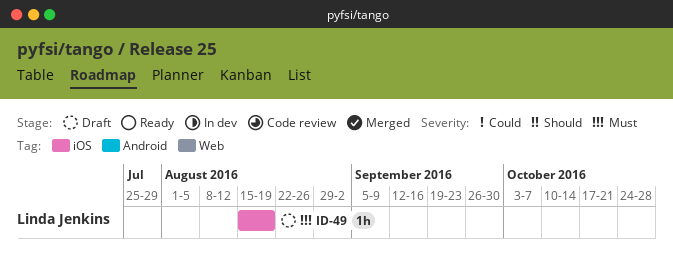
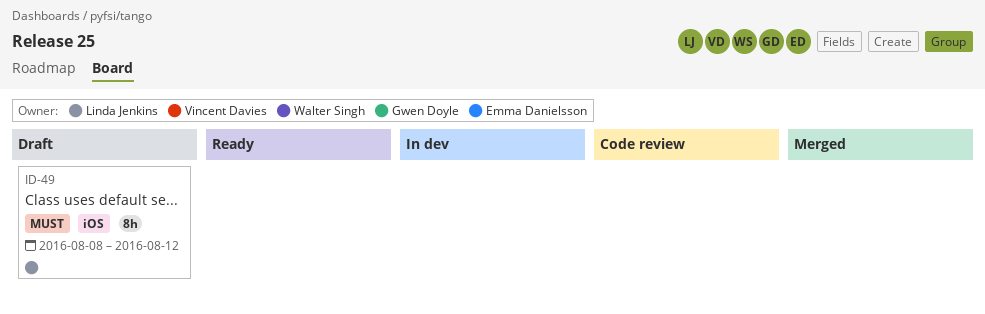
ID-49, estimate: 1h -> 8h
ID-49, start: Aug 15 -> Aug 8
ID-49, due: Aug 19 -> Aug 12

